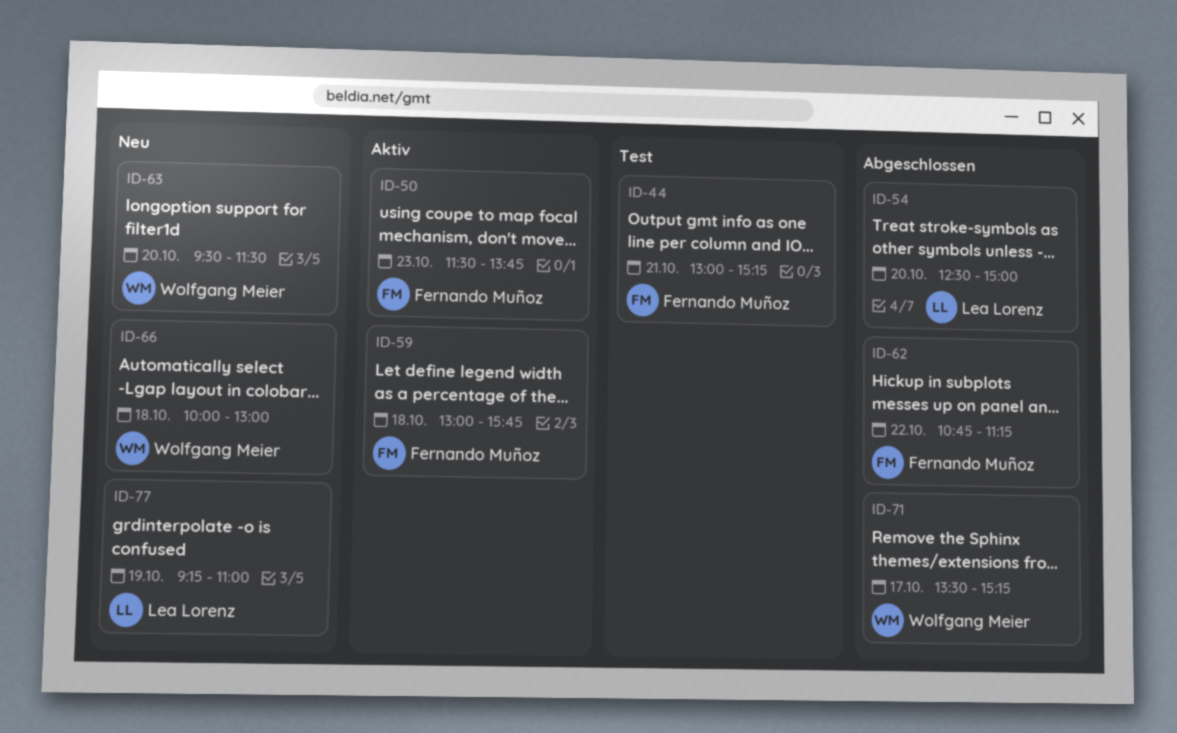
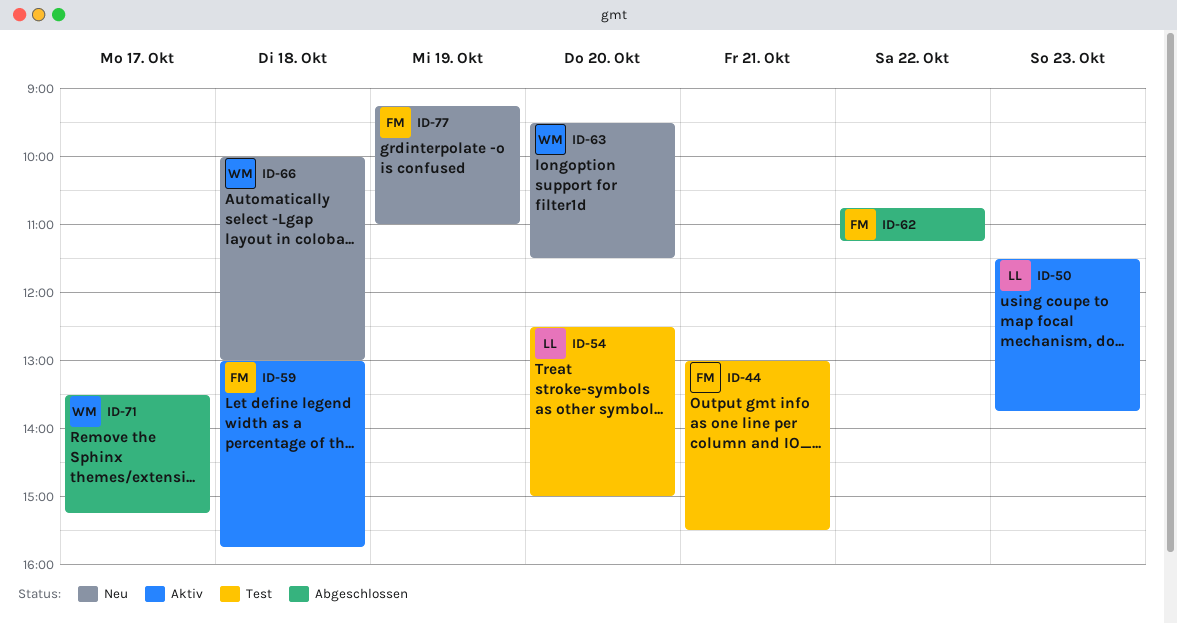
ID-44, ends: 15:15 -> 15:30
ID-50, owner: Fernando Muñoz -> Lea Lorenz
ID-54, status: Abgeschlossen -> Test
ID-77, owner: Lea Lorenz -> Fernando Muñoz

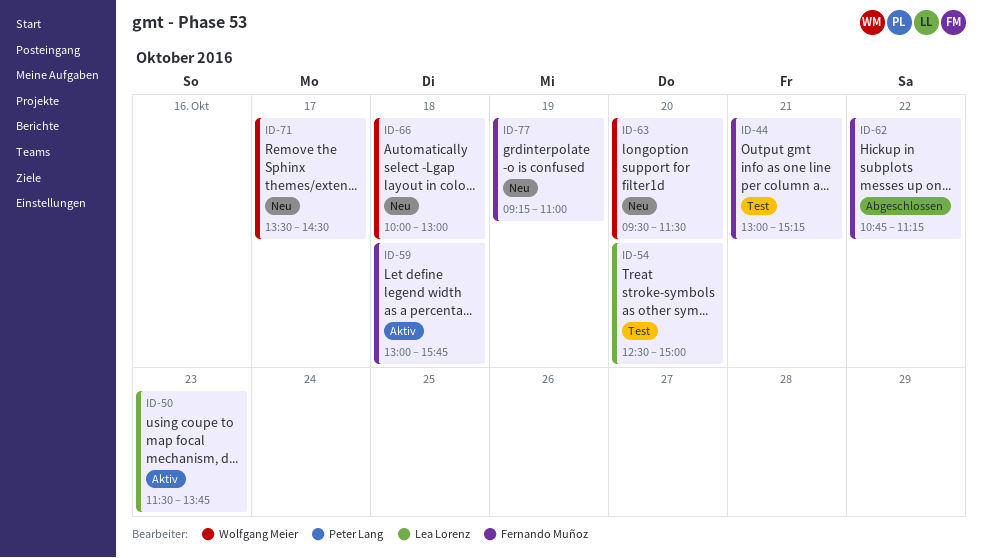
ID-44, ends: 15:30 -> 15:15
ID-71, status: Abgeschlossen -> Neu
ID-71, ends: 15:15 -> 14:30

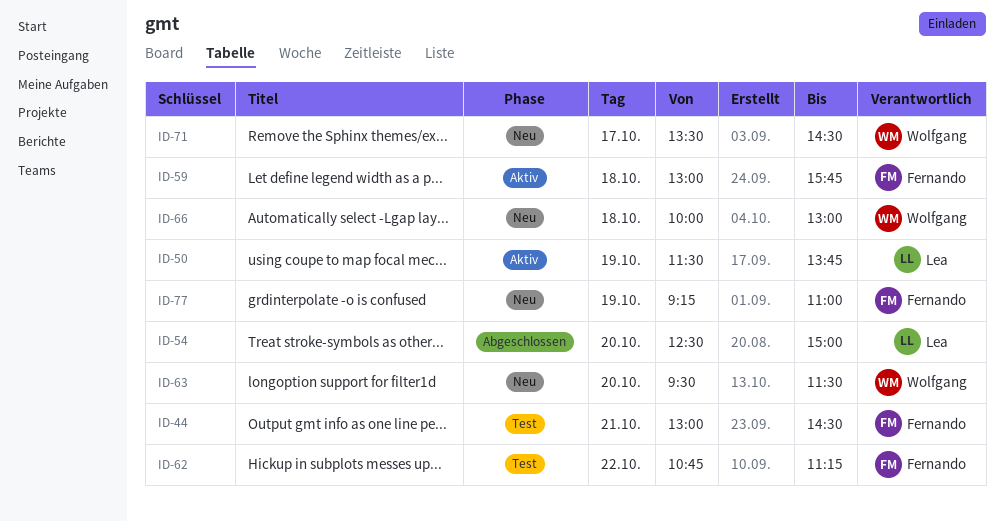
ID-44, ends: 15:15 -> 14:30
ID-50, day: Oct 23 -> Oct 19
ID-54, status: Test -> Abgeschlossen
ID-62, status: Abgeschlossen -> Test

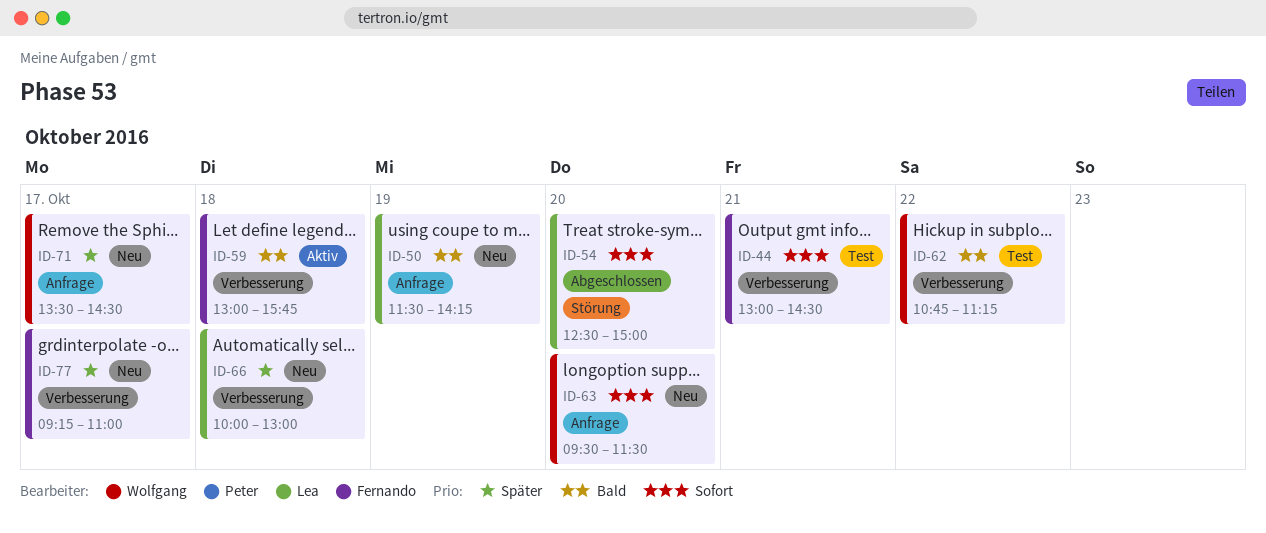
ID-50, status: Aktiv -> Neu
ID-50, ends: 13:45 -> 14:15
ID-62, owner: Fernando -> Wolfgang
ID-66, owner: Wolfgang -> Lea
ID-77, day: Oct 19 -> Oct 17

